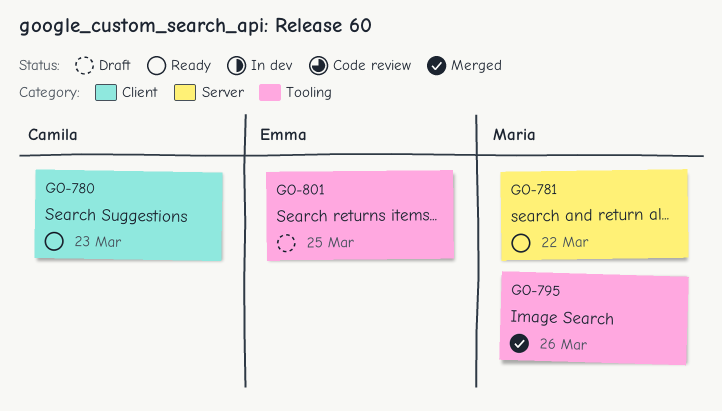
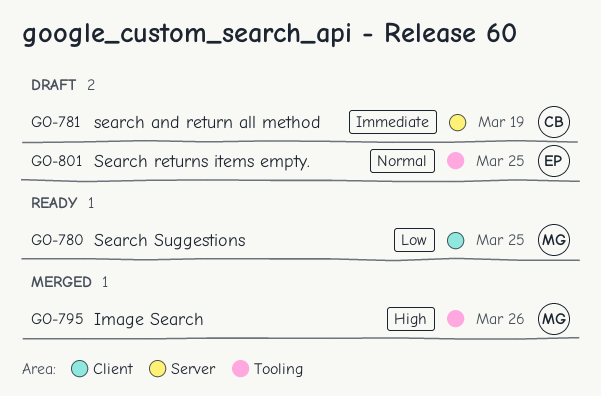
GO-780, owner: Camila -> Maria
GO-780, due: Mar 23 -> Mar 25
GO-781, status: Ready -> Draft
GO-781, owner: Maria -> Camila
GO-781, due: Mar 22 -> Mar 19

